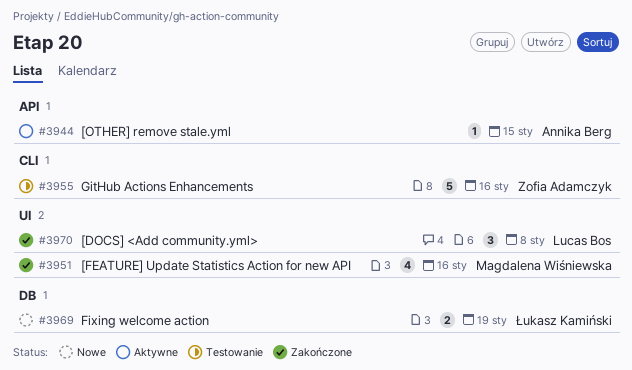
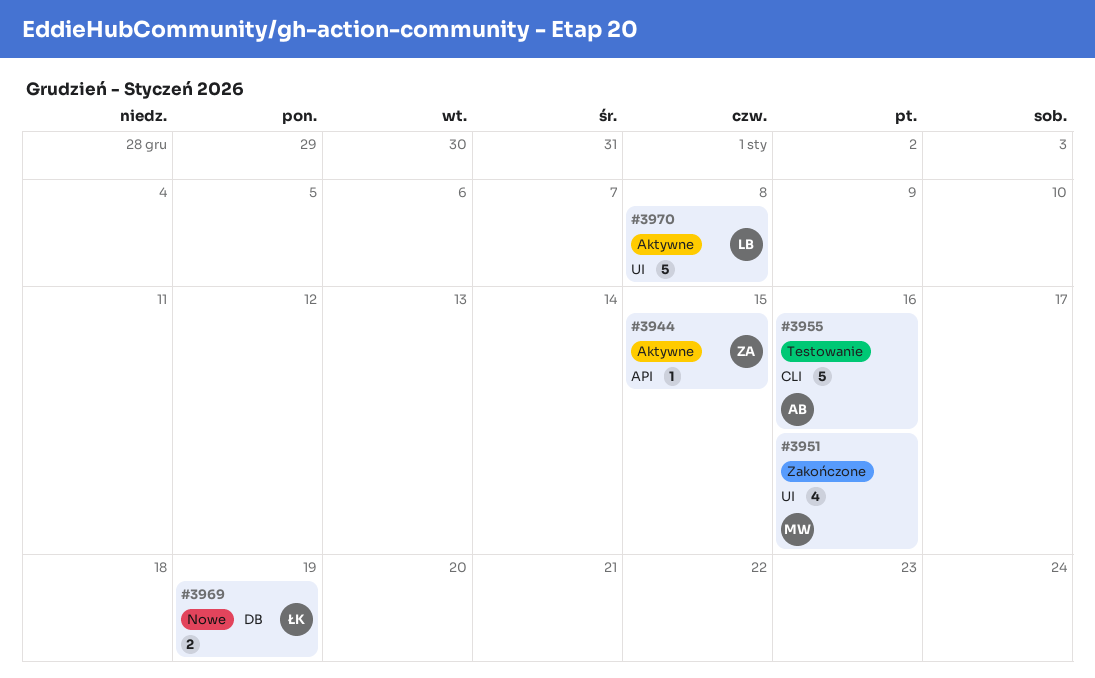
#3944, owner: Annika Berg -> Zofia Adamczyk
#3955, owner: Zofia Adamczyk -> Annika Berg
#3970, status: Zakończone -> Aktywne
#3970, estimate: 3 -> 5

